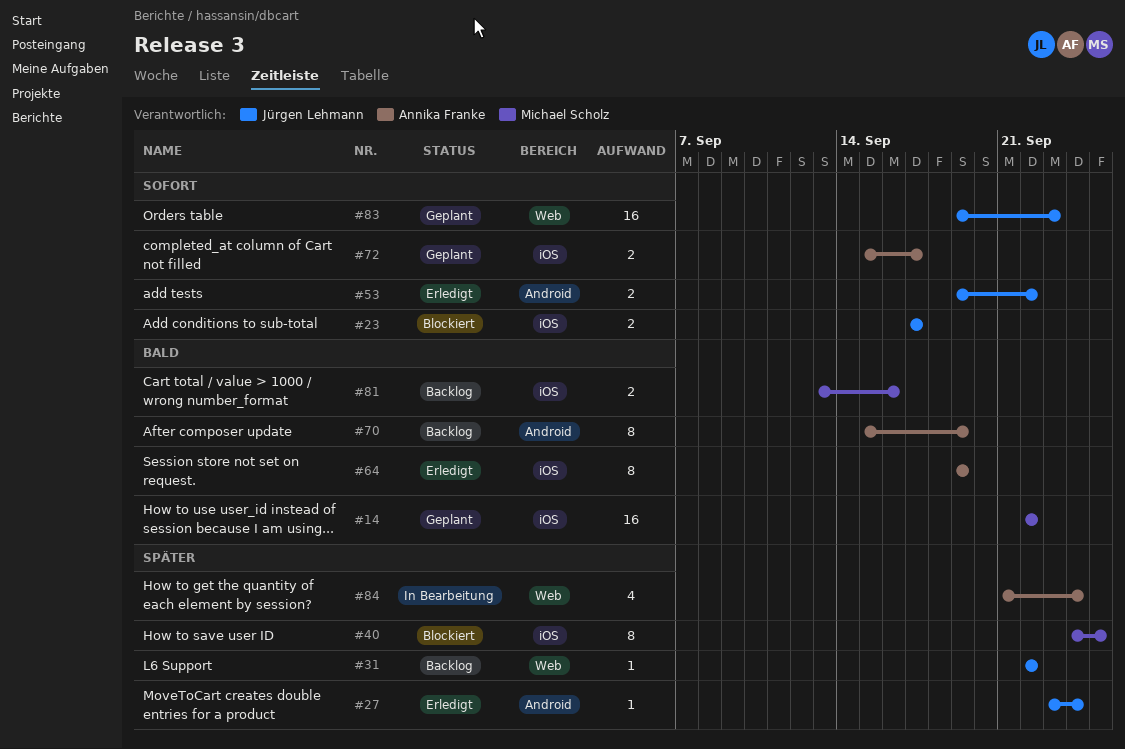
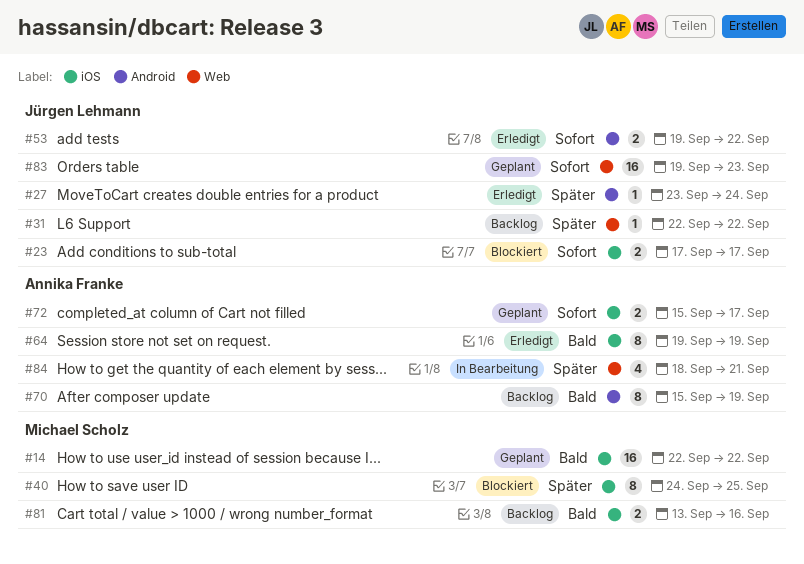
#84, start: Sep 21 -> Sep 18
#84, due: Sep 24 -> Sep 21

